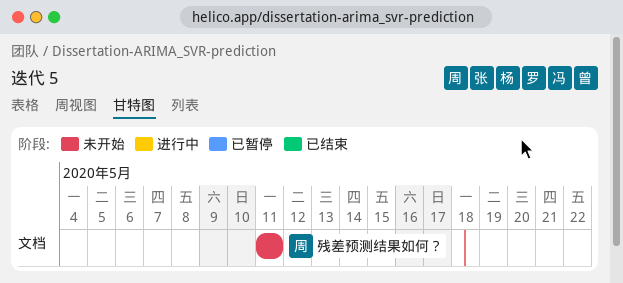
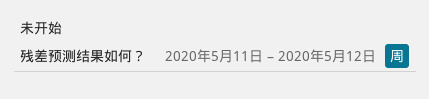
残差预测结果如何？, due: May 11 -> May 12

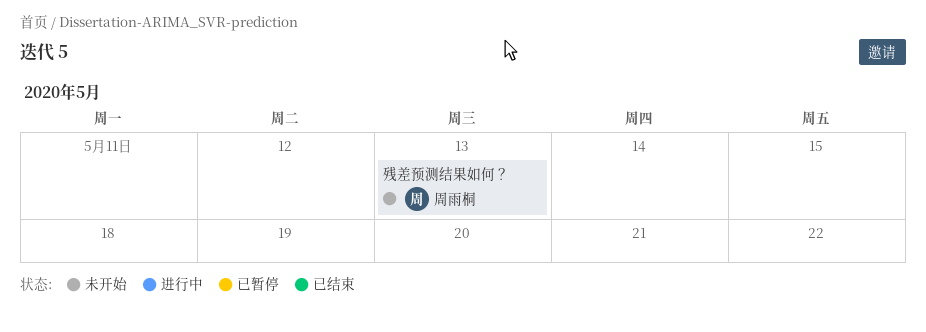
残差预测结果如何？, due: May 12 -> May 13

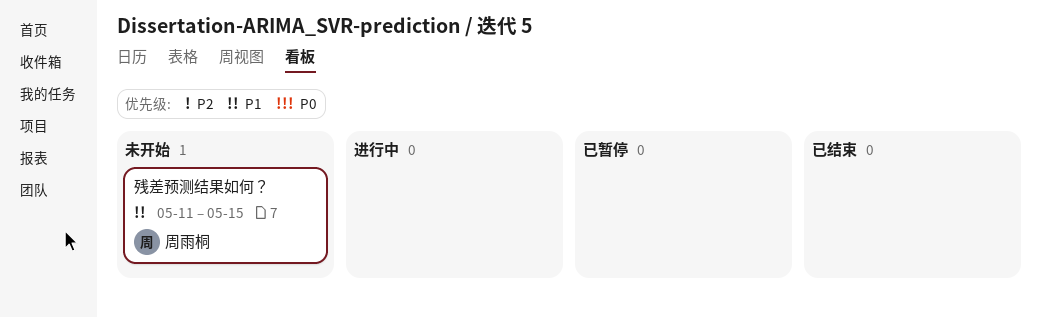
残差预测结果如何？, due: May 13 -> May 15

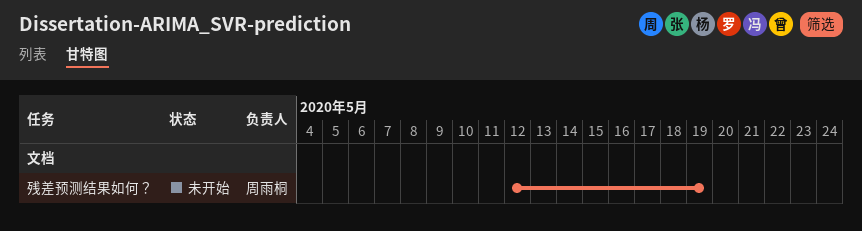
残差预测结果如何？, start: May 11 -> May 12
残差预测结果如何？, due: May 15 -> May 19

